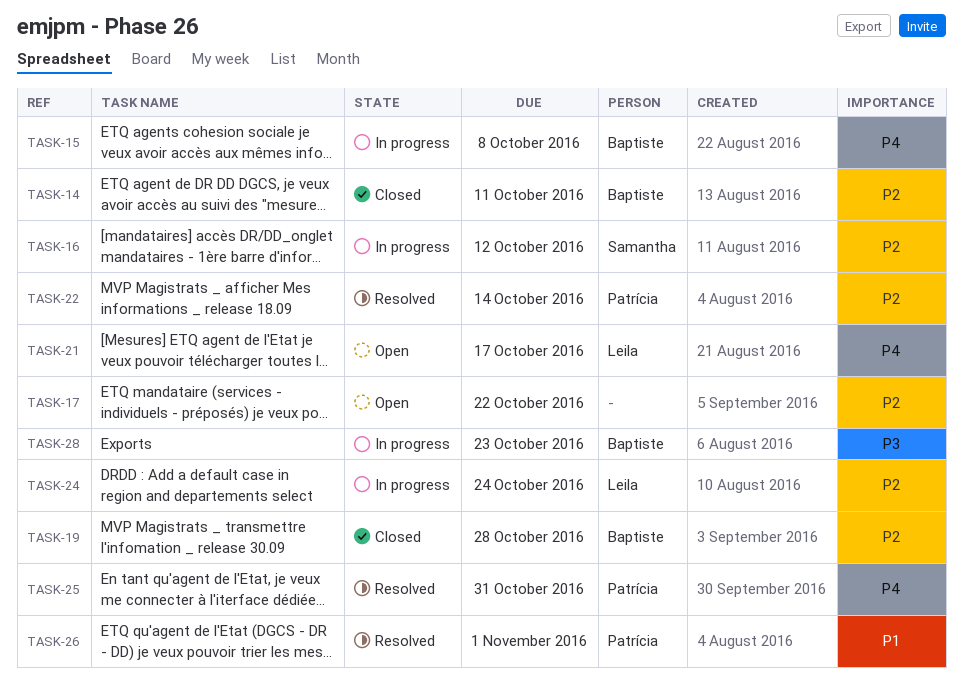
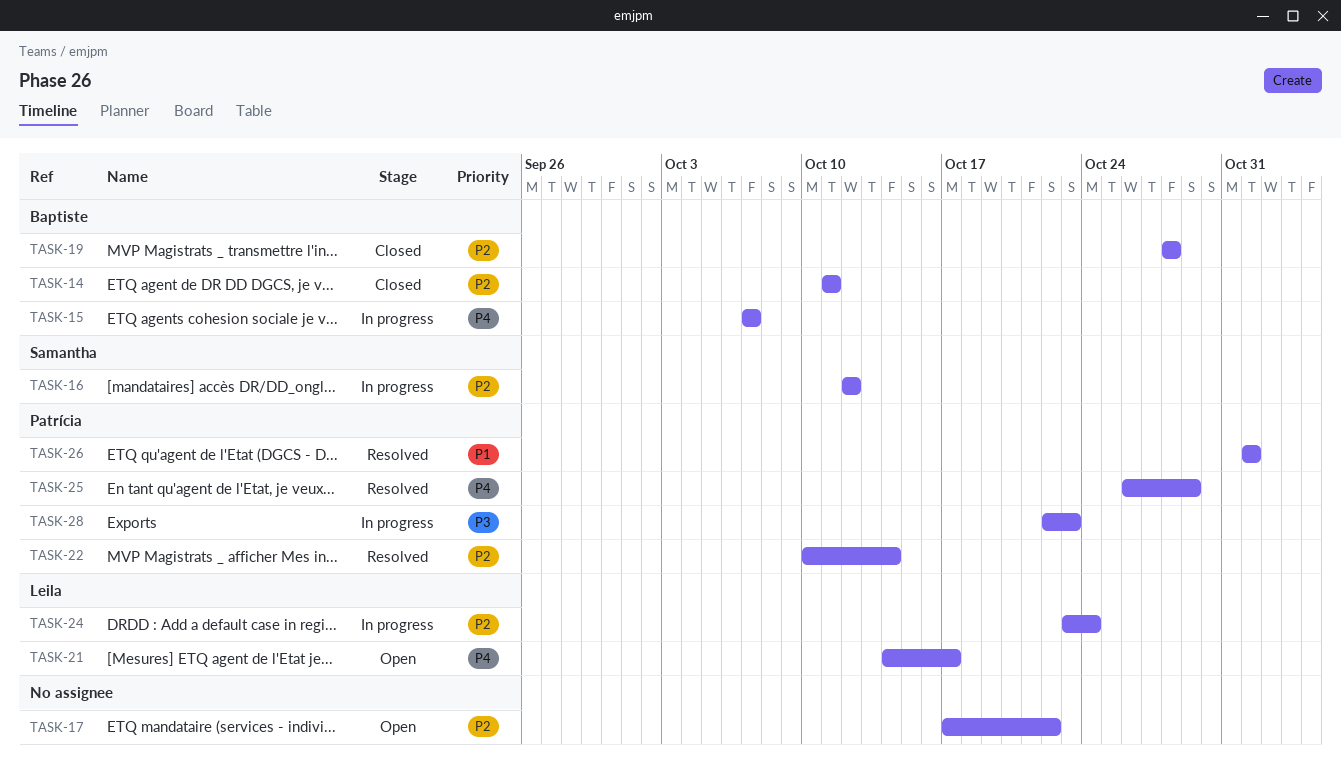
TASK-15, due: Oct 8 -> Oct 7
TASK-25, due: Oct 31 -> Oct 29
TASK-28, owner: Baptiste -> Patrícia

